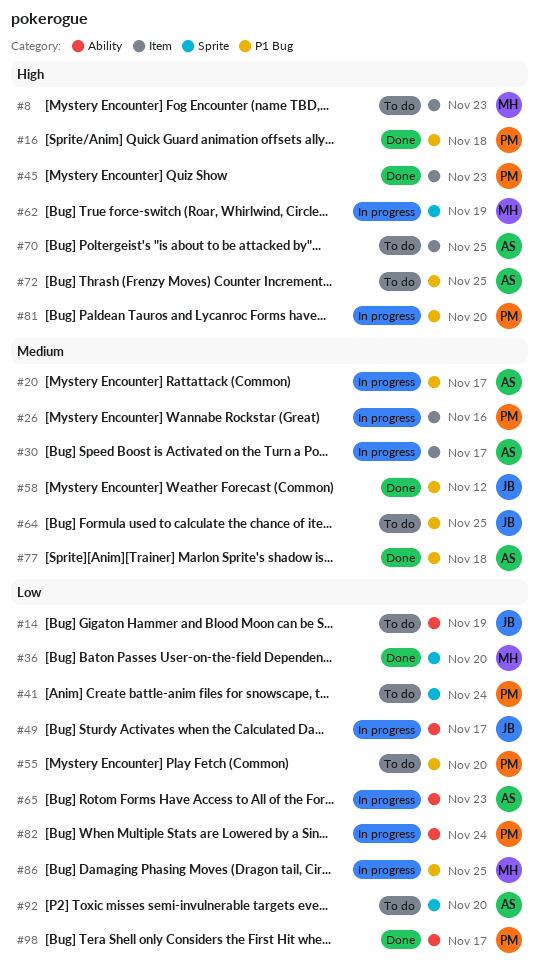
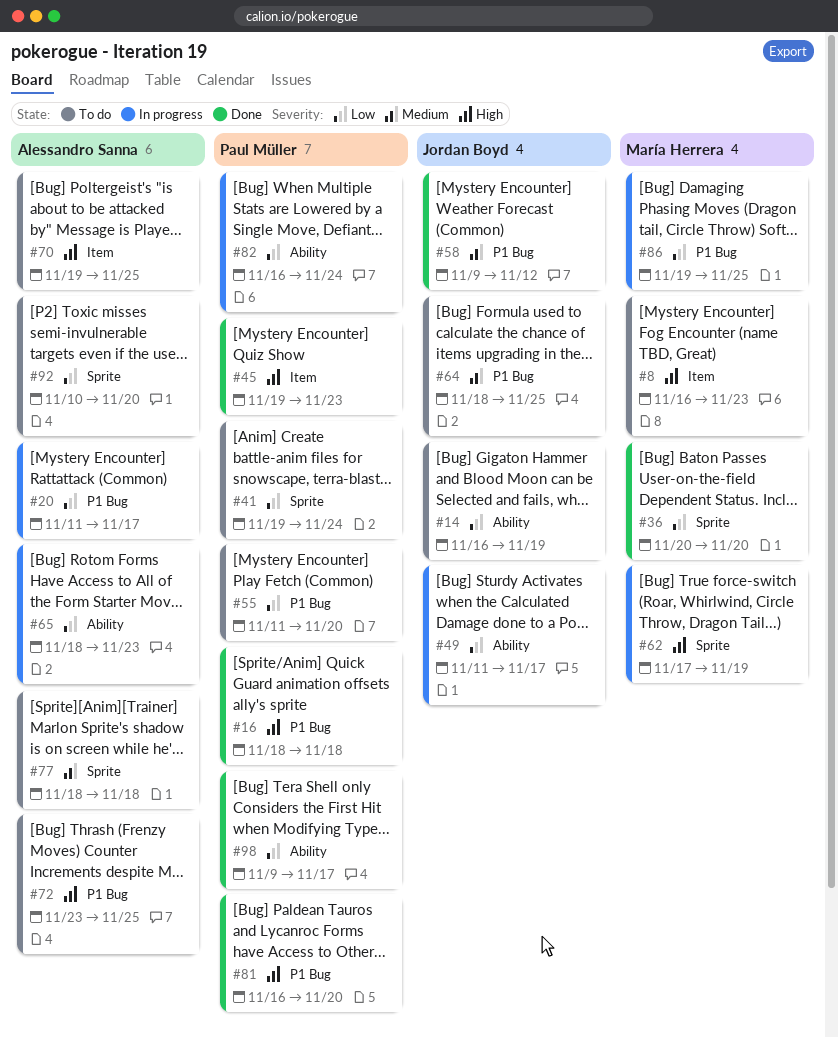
#20, priority: Medium -> Low
#26: present -> none
#30: present -> none
#77, status: Done -> To do
#77, label: P1 Bug -> Sprite
#81, status: In progress -> Done

